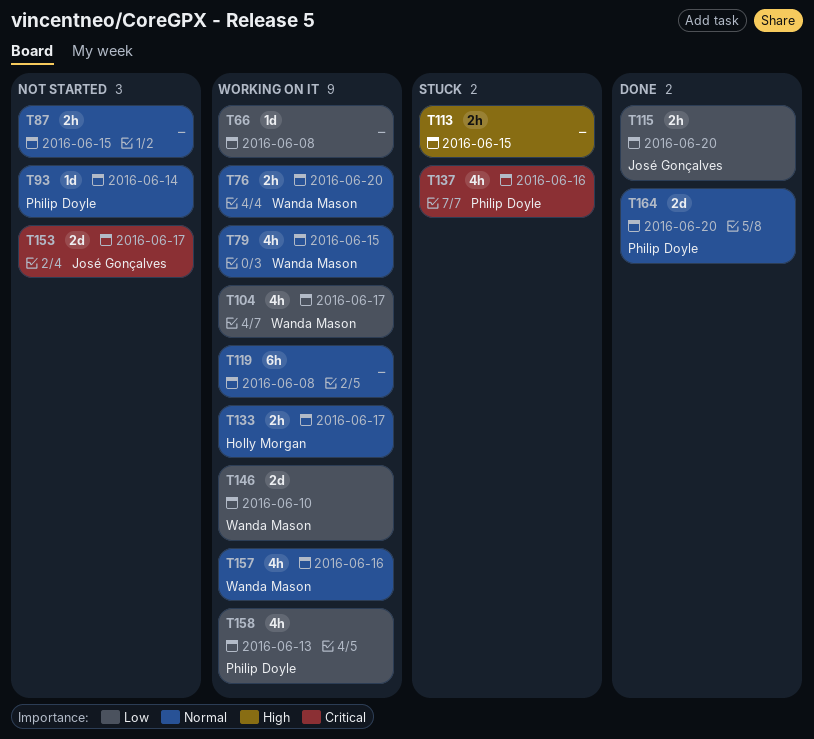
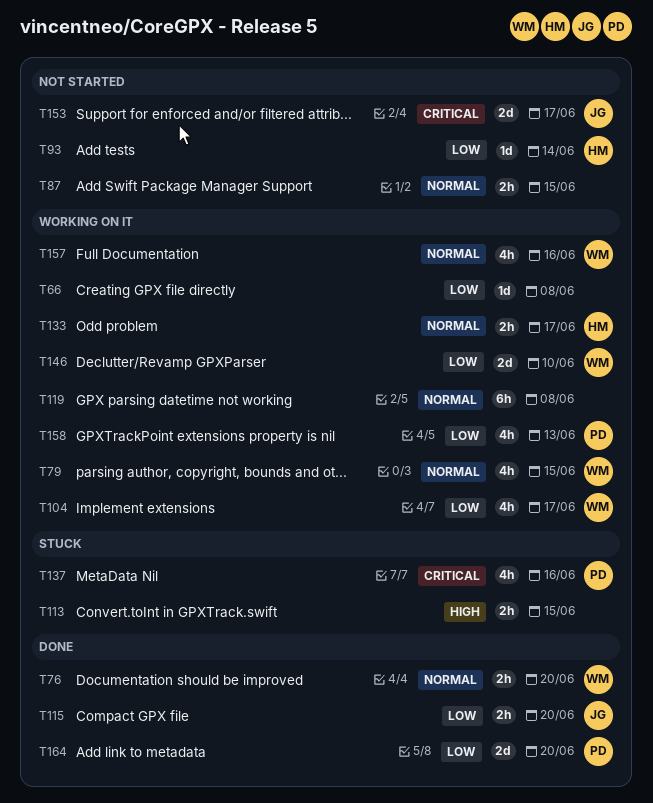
T76, status: Working on it -> Done
T93, owner: Philip Doyle -> Holly Morgan
T93, priority: Normal -> Low
T164, priority: Normal -> Low

